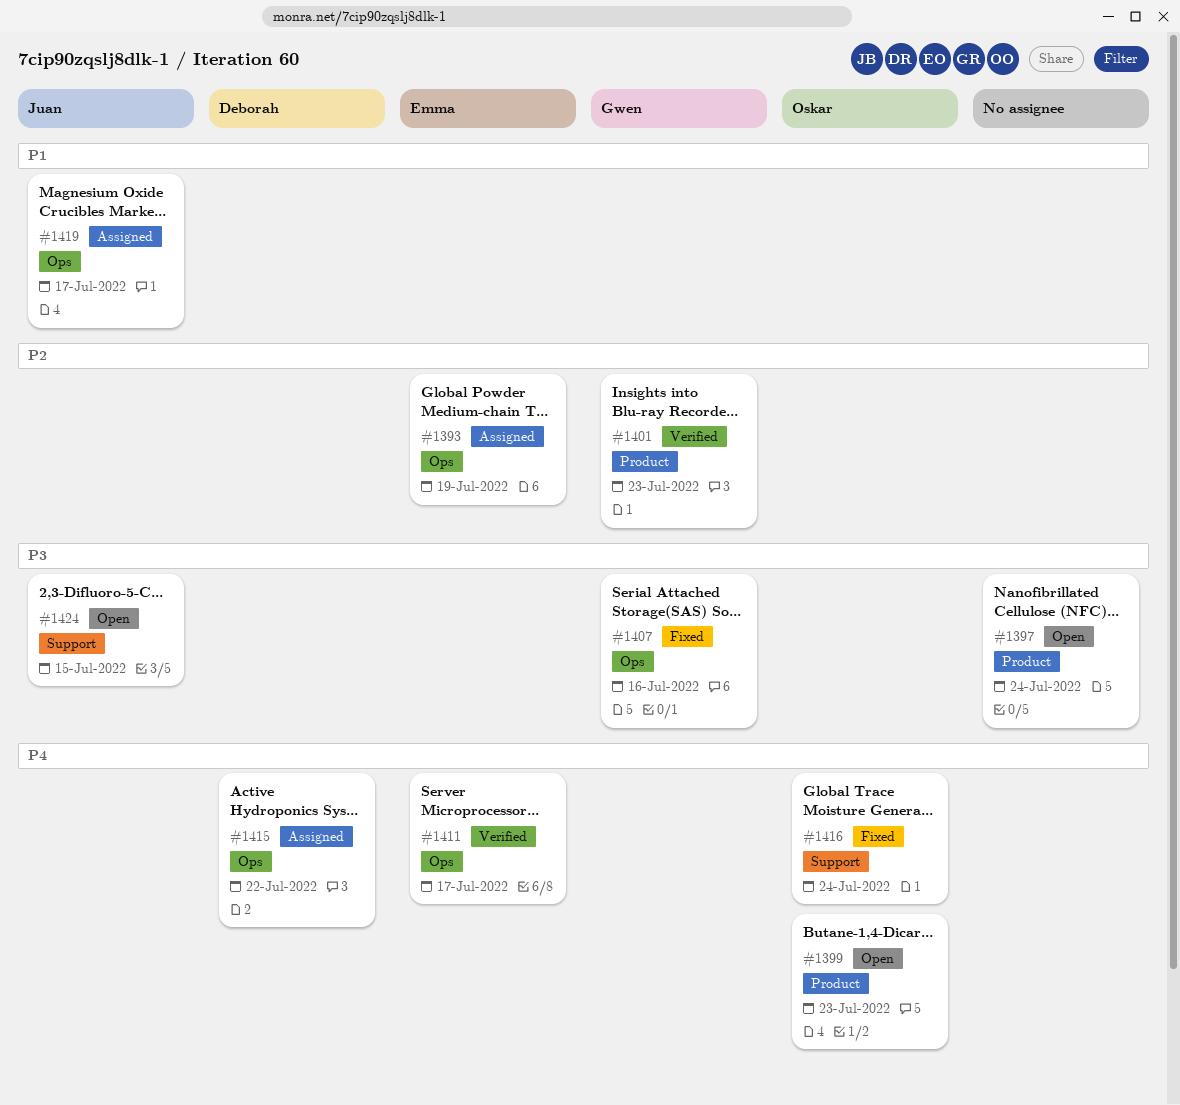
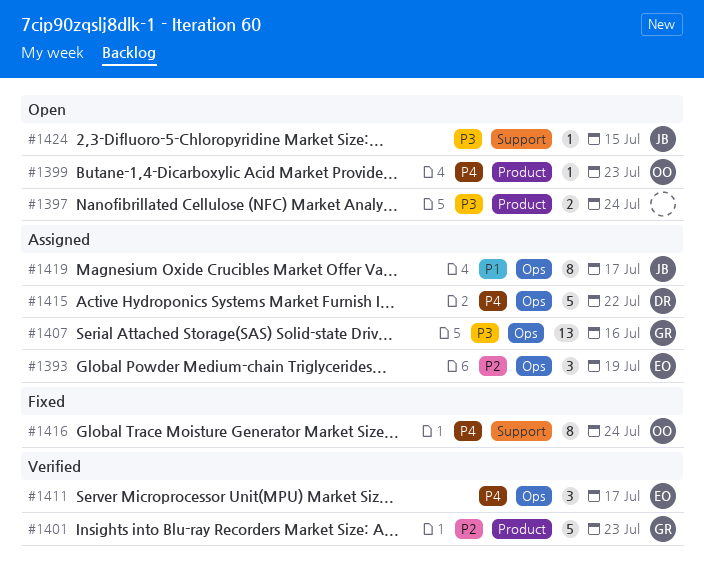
#1407, status: Fixed -> Assigned

